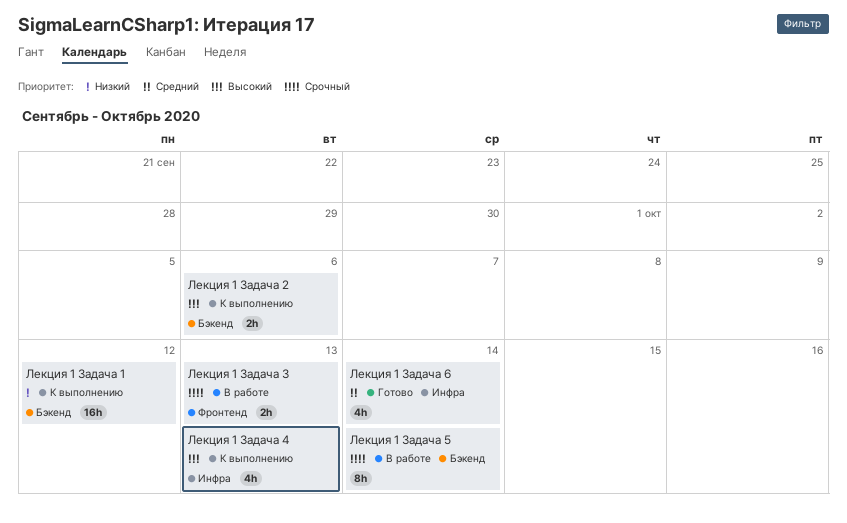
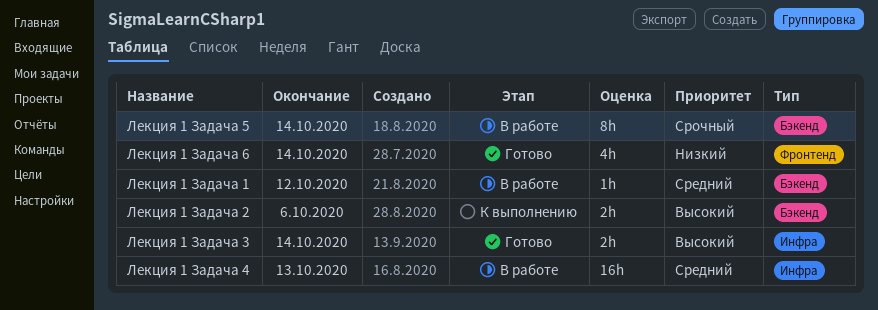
Лекция 1 Задача 1, status: К выполнению -> В работе
Лекция 1 Задача 1, priority: Низкий -> Средний
Лекция 1 Задача 1, estimate: 16h -> 1h
Лекция 1 Задача 3, status: В работе -> Готово
Лекция 1 Задача 3, priority: Срочный -> Высокий
Лекция 1 Задача 3, label: Фронтенд -> Инфра
Лекция 1 Задача 3, due: Oct 13 -> Oct 14
Лекция 1 Задача 4, status: К выполнению -> В работе
Лекция 1 Задача 4, priority: Высокий -> Средний
Лекция 1 Задача 4, estimate: 4h -> 16h
Лекция 1 Задача 6, priority: Средний -> Низкий
Лекция 1 Задача 6, label: Инфра -> Фронтенд

